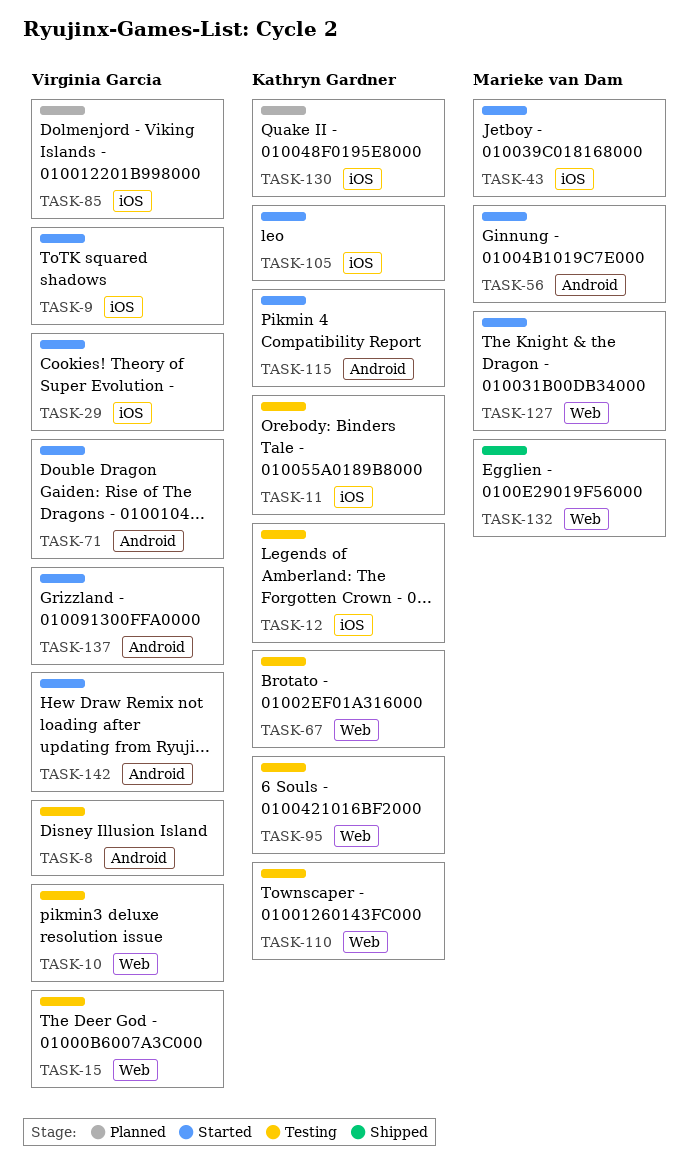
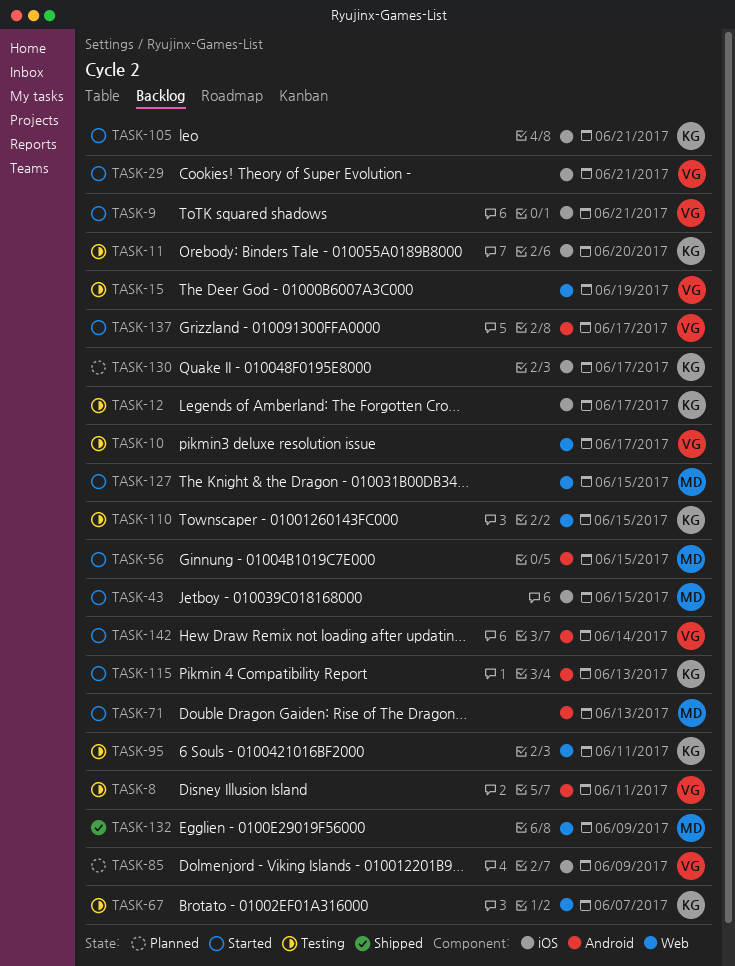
TASK-71, owner: Virginia Garcia -> Marieke van Dam

